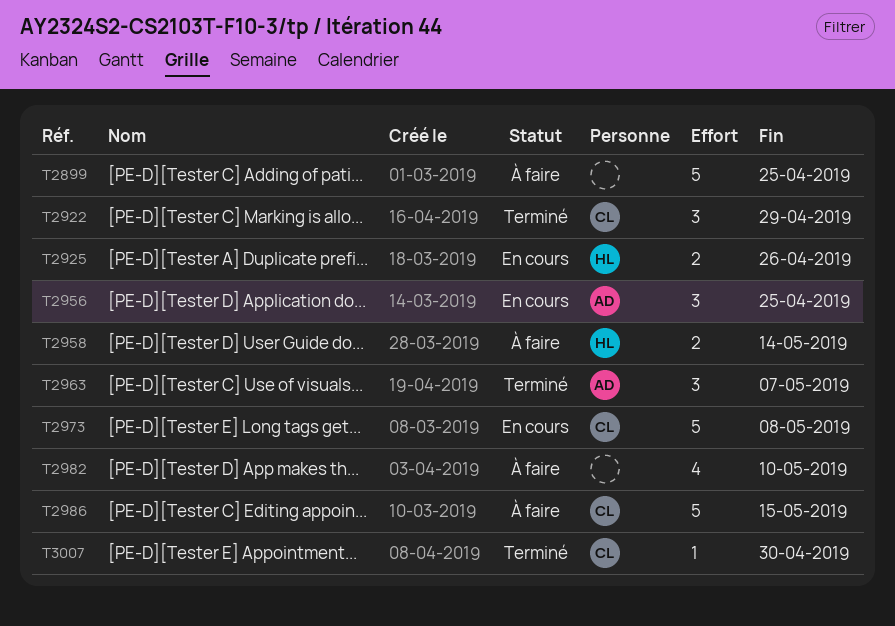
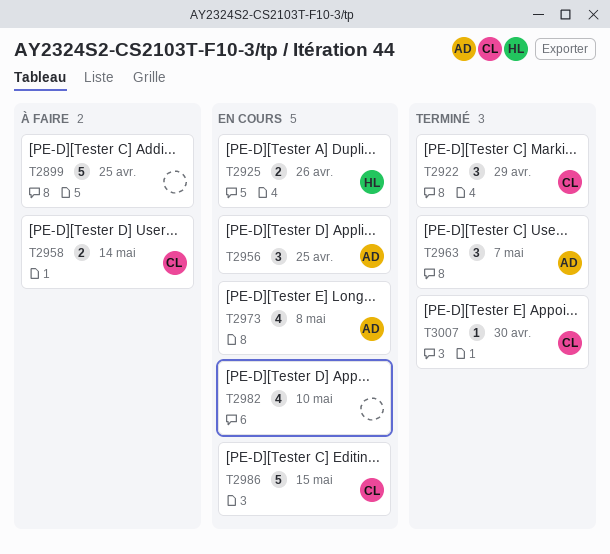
T2958, owner: HL -> CL
T2973, owner: CL -> AD
T2973, estimate: 5 -> 4
T2982, status: À faire -> En cours
T2986, status: À faire -> En cours

